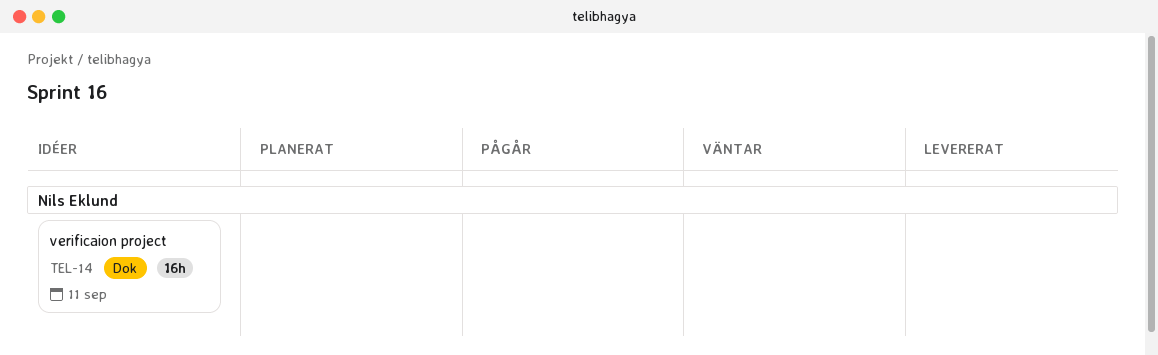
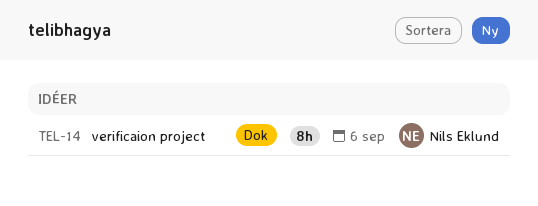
TEL-14, estimate: 16h -> 8h
TEL-14, due: Sep 11 -> Sep 6

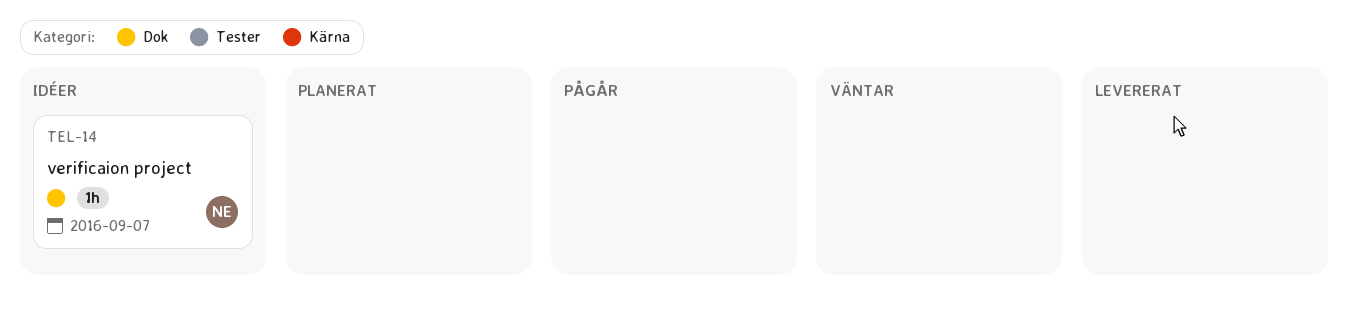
TEL-14, estimate: 8h -> 1h
TEL-14, due: Sep 6 -> Sep 7

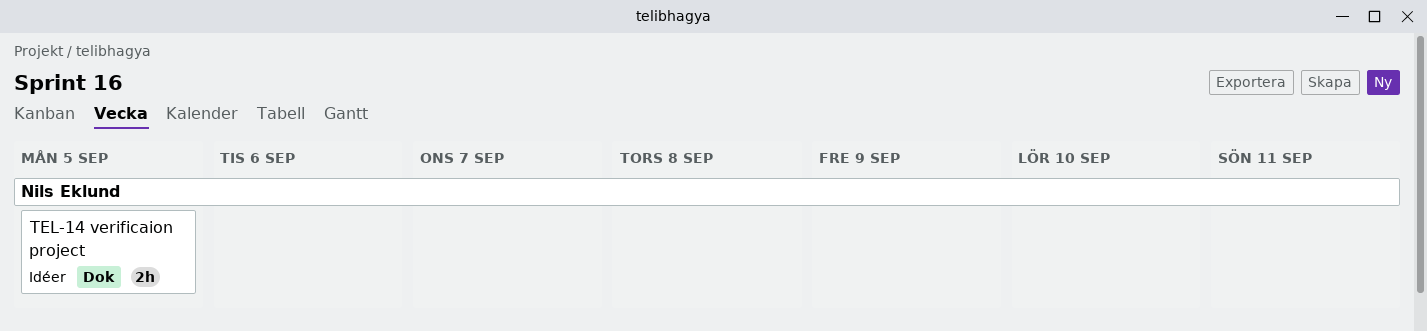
TEL-14, estimate: 1h -> 2h
TEL-14, due: Sep 7 -> Sep 5

